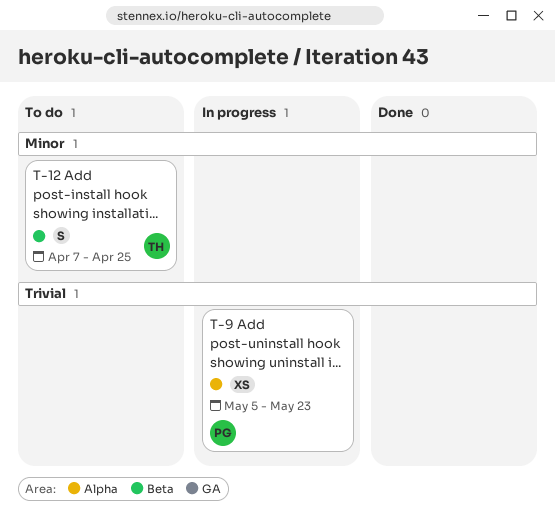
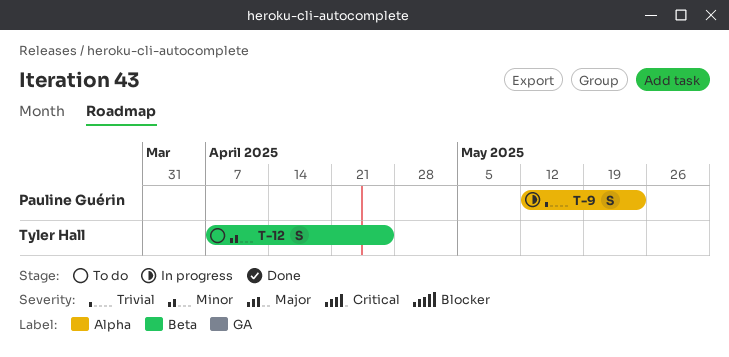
T-9, estimate: XS -> S
T-9, start: May 5 -> May 12

